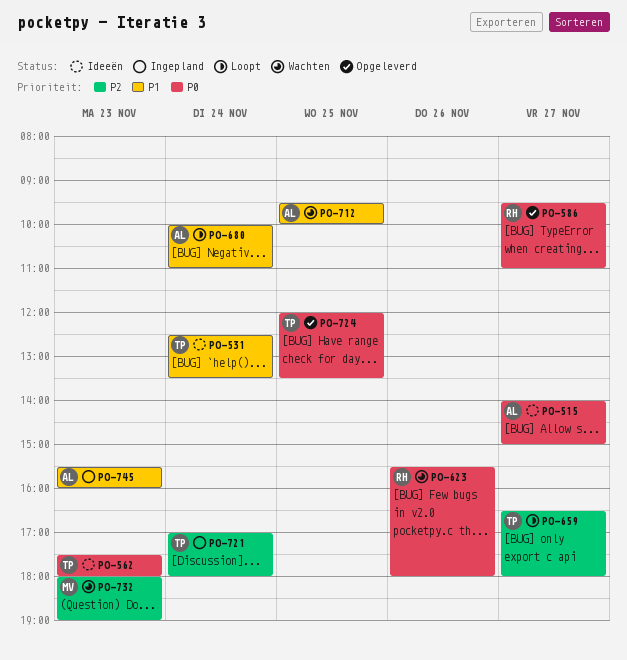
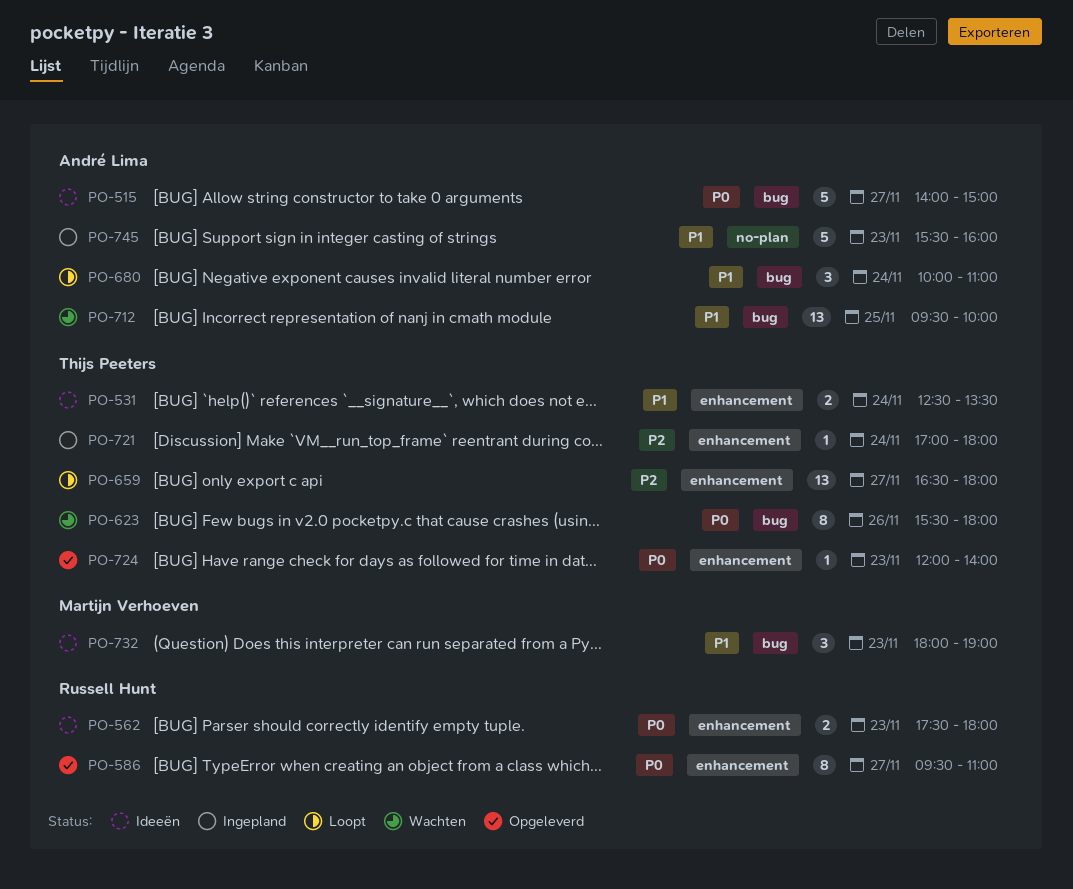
PO-562, owner: Thijs Peeters -> Russell Hunt
PO-623, owner: Russell Hunt -> Thijs Peeters
PO-724, day: Nov 25 -> Nov 23
PO-724, ends: 13:30 -> 14:00
PO-732, status: Wachten -> Ideeën
PO-732, priority: P2 -> P1

